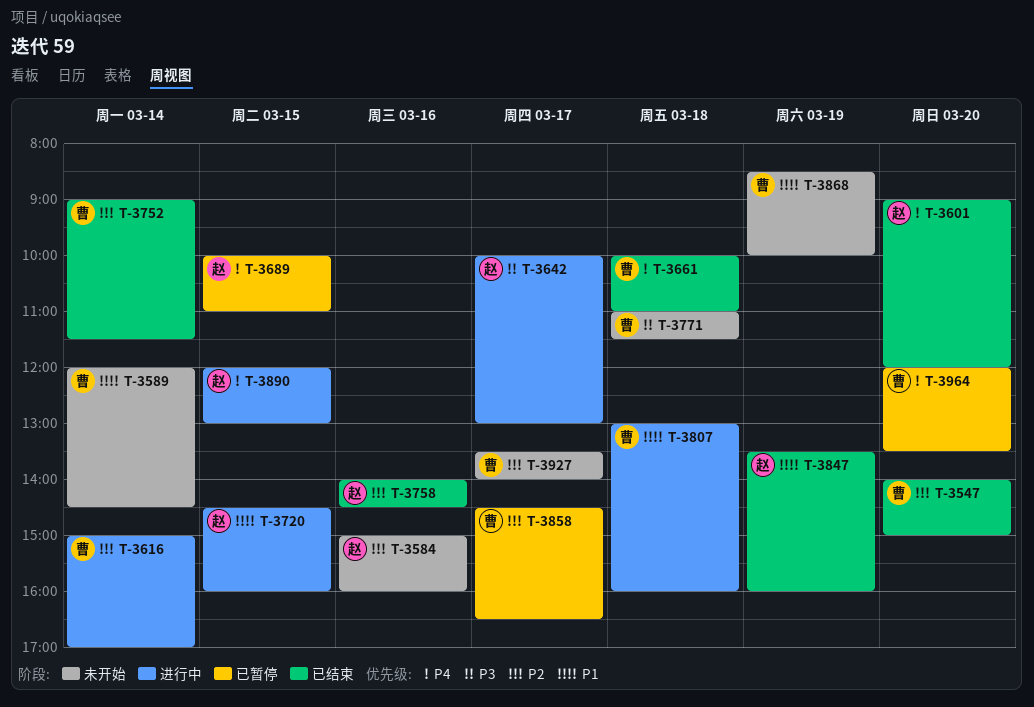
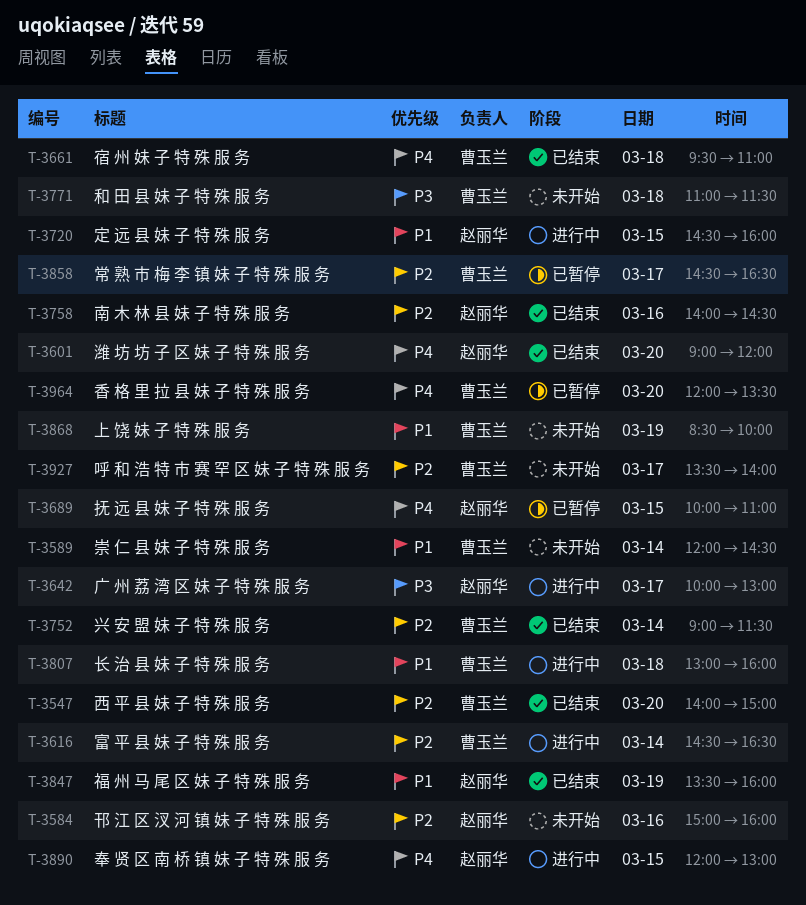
T-3616, begins: 15:00 -> 14:30
T-3616, ends: 17:00 -> 16:30
T-3661, begins: 10:00 -> 09:30

